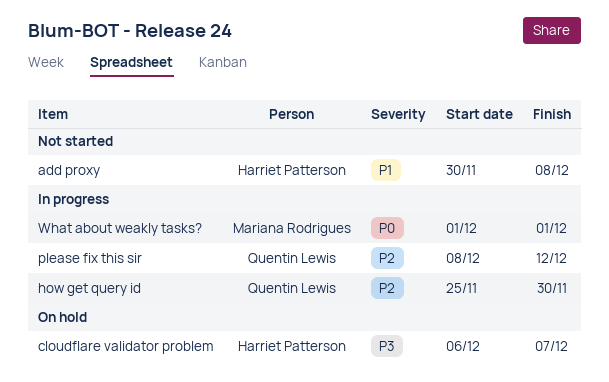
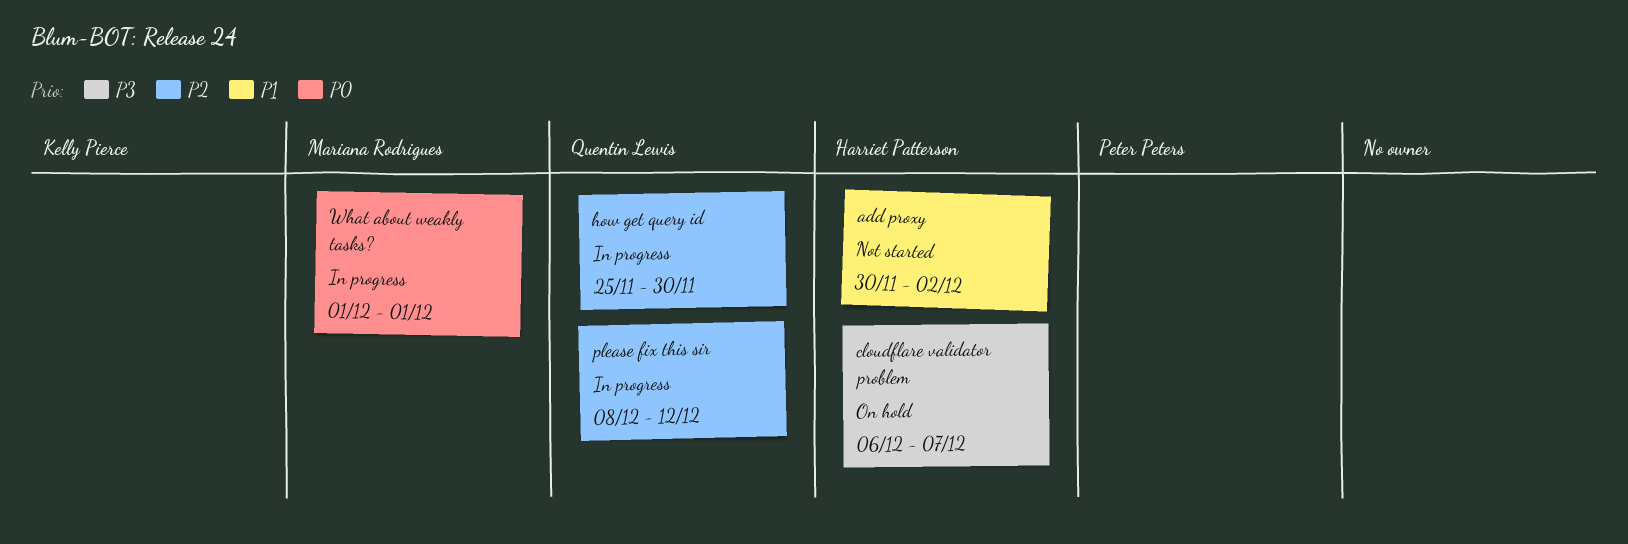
add proxy, due: Dec 8 -> Dec 2

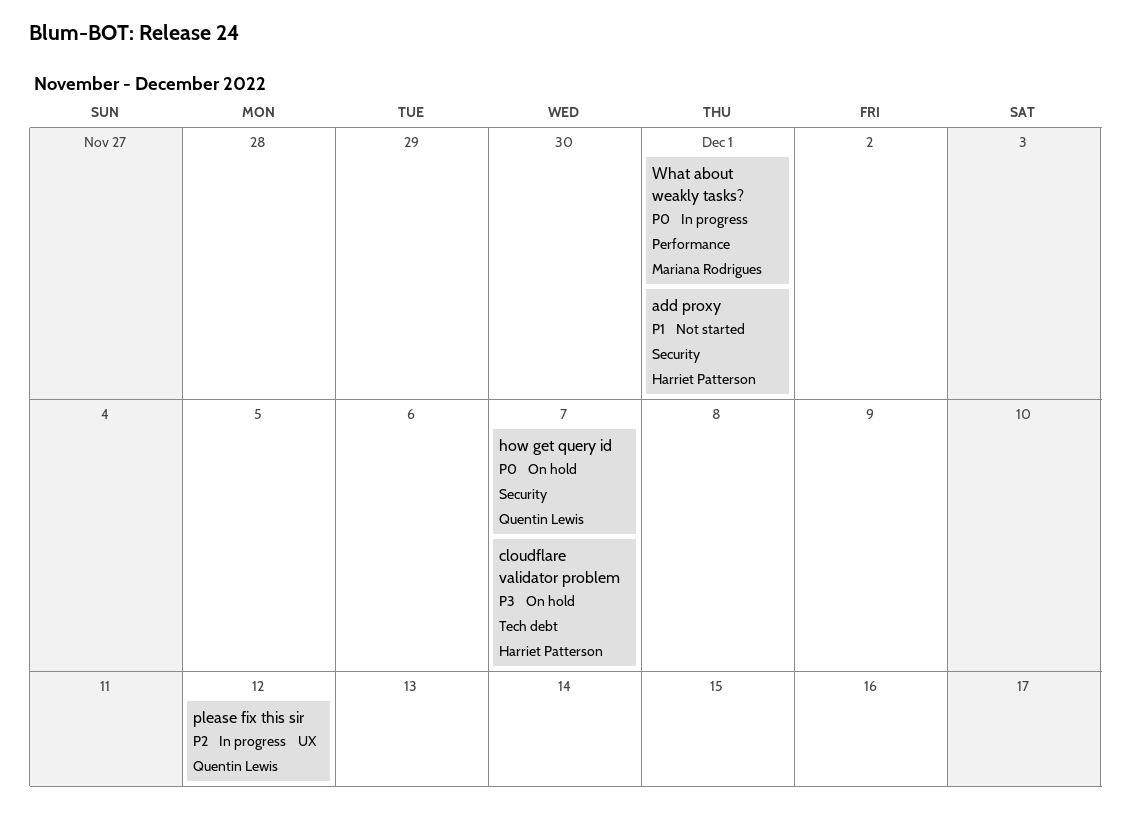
add proxy, due: Dec 2 -> Dec 1
how get query id, status: In progress -> On hold
how get query id, priority: P2 -> P0
how get query id, due: Nov 30 -> Dec 7

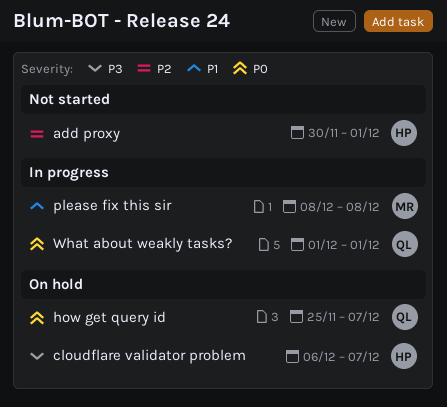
add proxy, priority: P1 -> P2
please fix this sir, owner: Quentin Lewis -> Mariana Rodrigues
please fix this sir, priority: P2 -> P1
please fix this sir, due: Dec 12 -> Dec 8
What about weakly tasks?, owner: Mariana Rodrigues -> Quentin Lewis

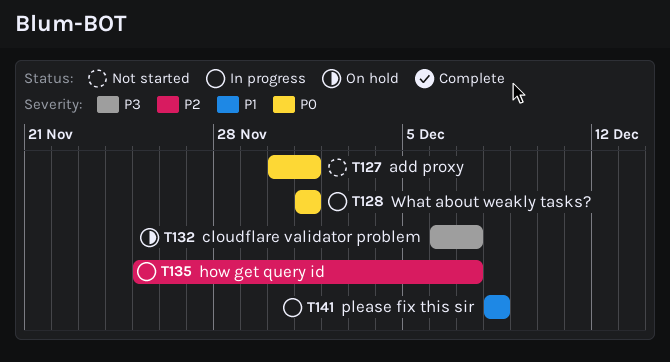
add proxy, priority: P2 -> P0
how get query id, status: On hold -> In progress
how get query id, priority: P0 -> P2

